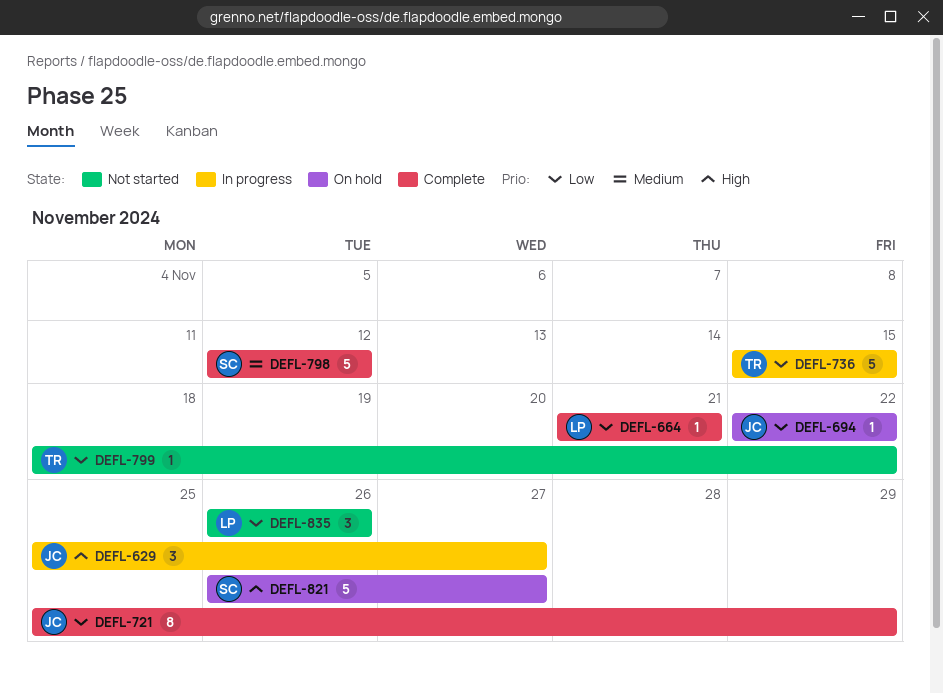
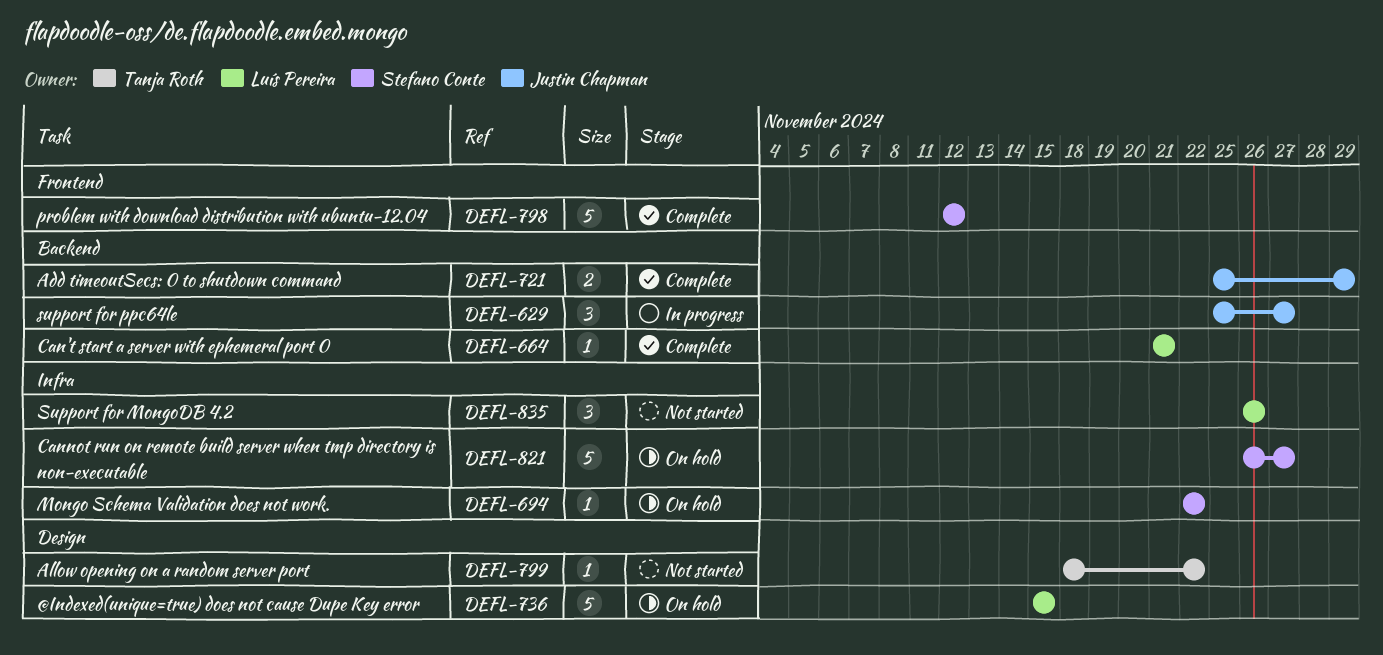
DEFL-694, owner: Justin Chapman -> Stefano Conte
DEFL-721, estimate: 8 -> 2
DEFL-736, status: In progress -> On hold
DEFL-736, owner: Tanja Roth -> Luís Pereira

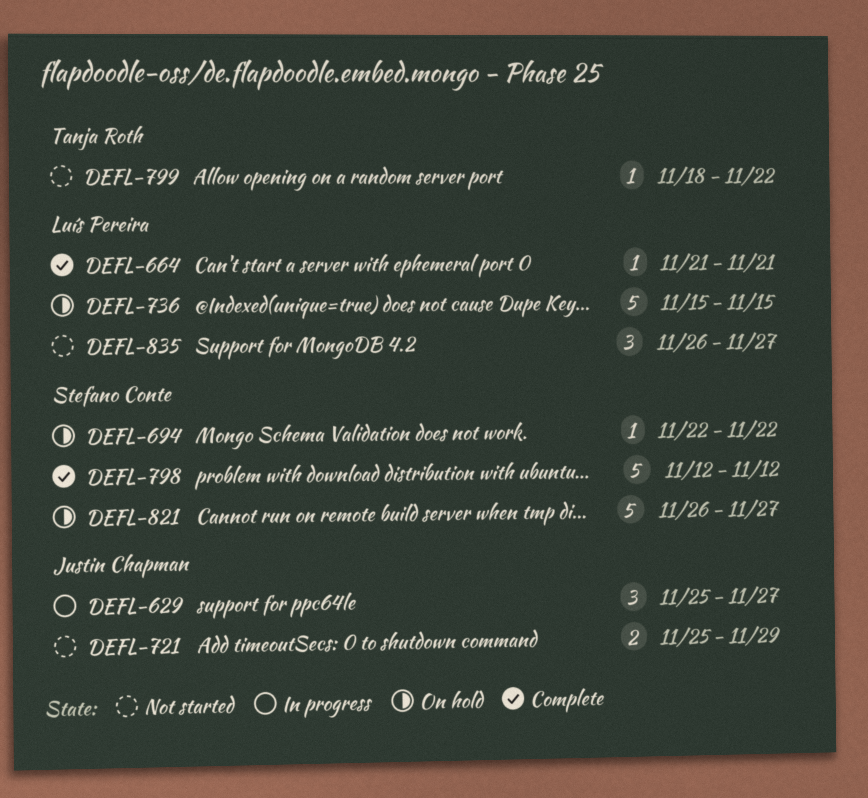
DEFL-721, status: Complete -> Not started
DEFL-835, due: Nov 26 -> Nov 27

